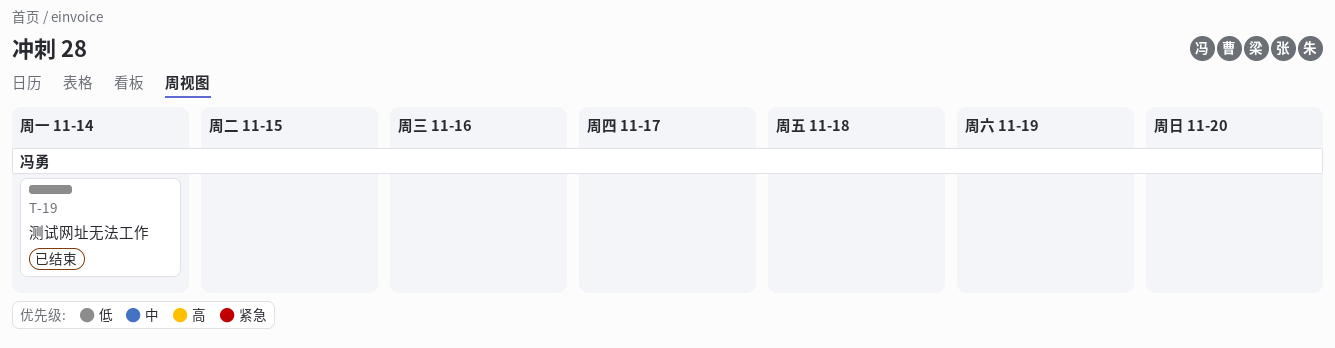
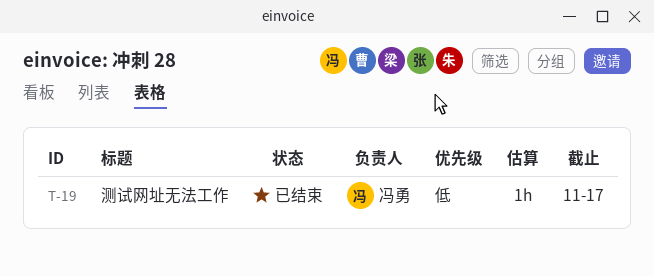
T-19, due: Nov 14 -> Nov 17

